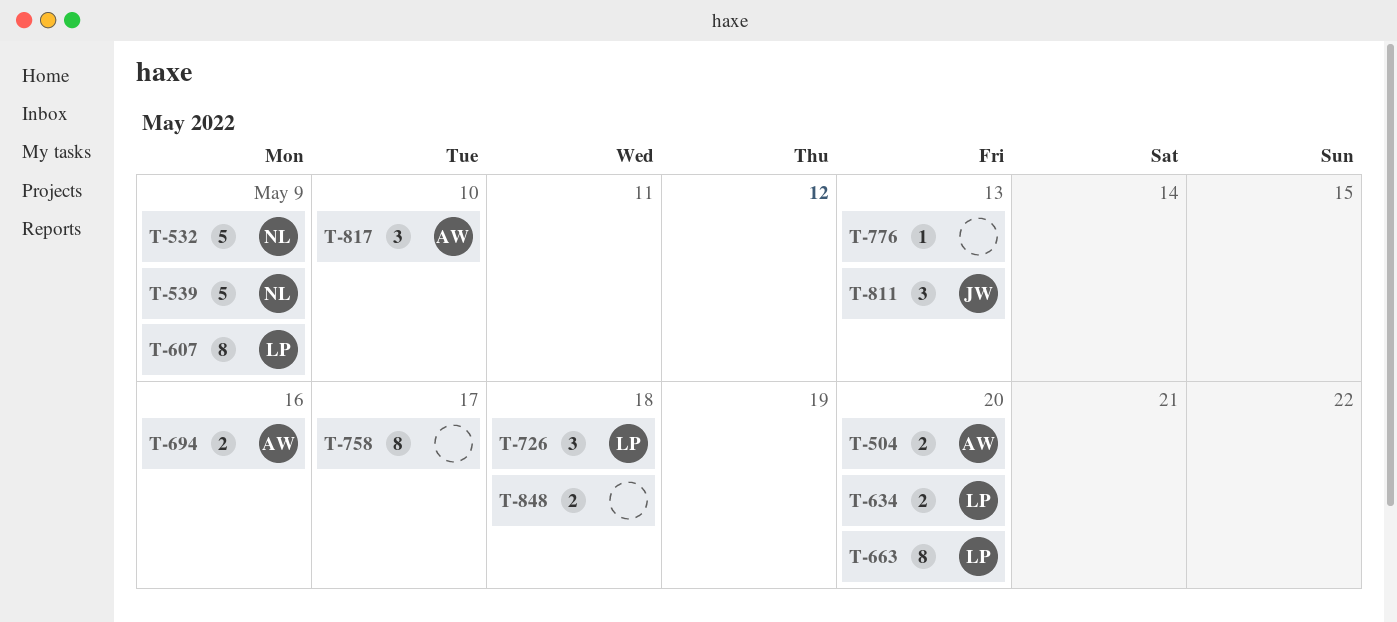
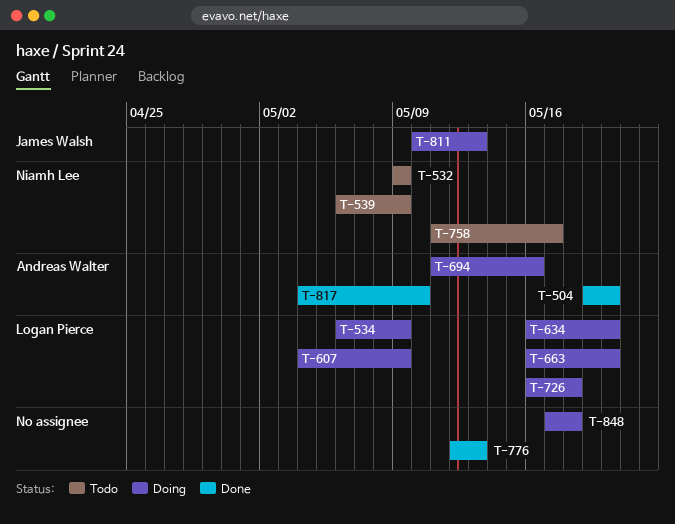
T-534: none -> present
T-758, owner: none -> Niamh Lee

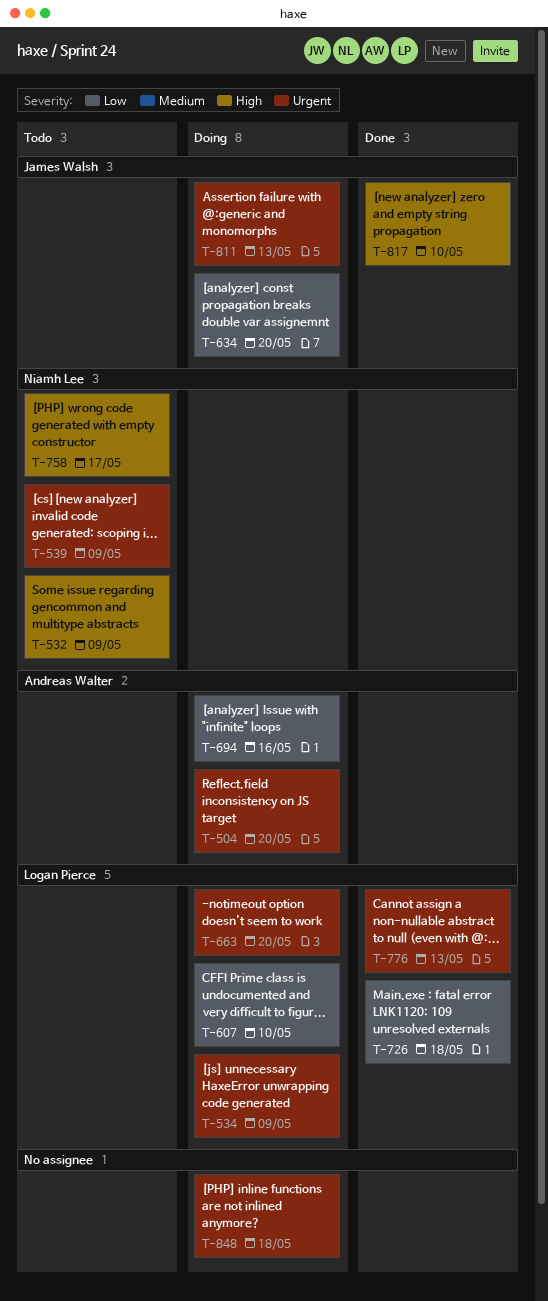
T-504, status: Done -> Doing
T-607, due: May 9 -> May 10
T-634, owner: Logan Pierce -> James Walsh
T-726, status: Doing -> Done
T-776, owner: none -> Logan Pierce
T-817, owner: Andreas Walter -> James Walsh

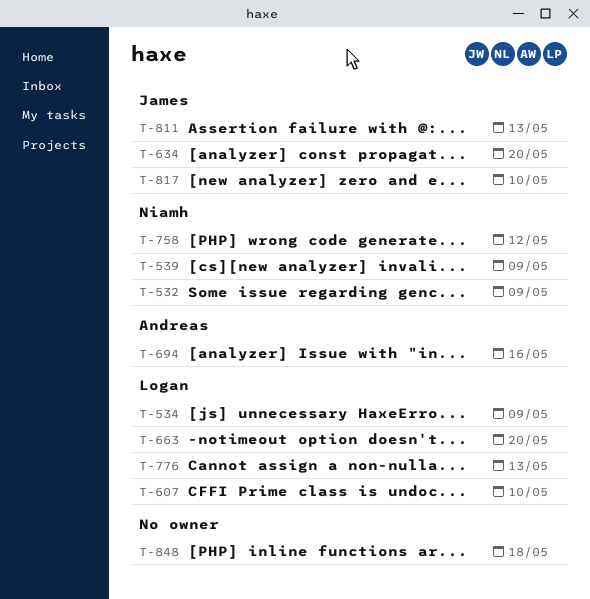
T-504: present -> none
T-726: present -> none
T-758, due: May 17 -> May 12

